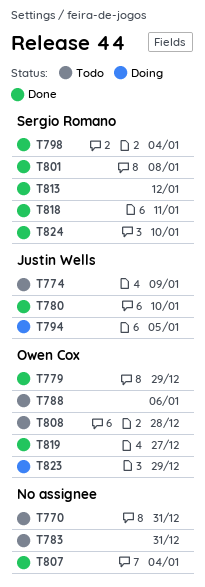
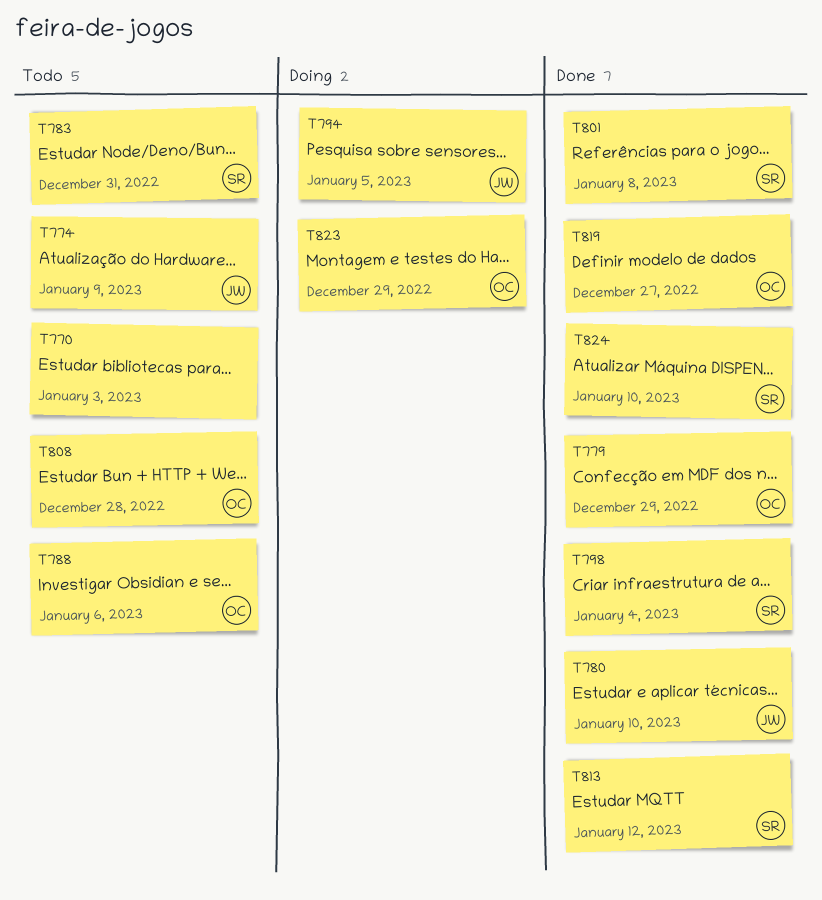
T770, due: Dec 31 -> Jan 3
T783, owner: none -> Sergio Romano
T807: present -> none
T818: present -> none

